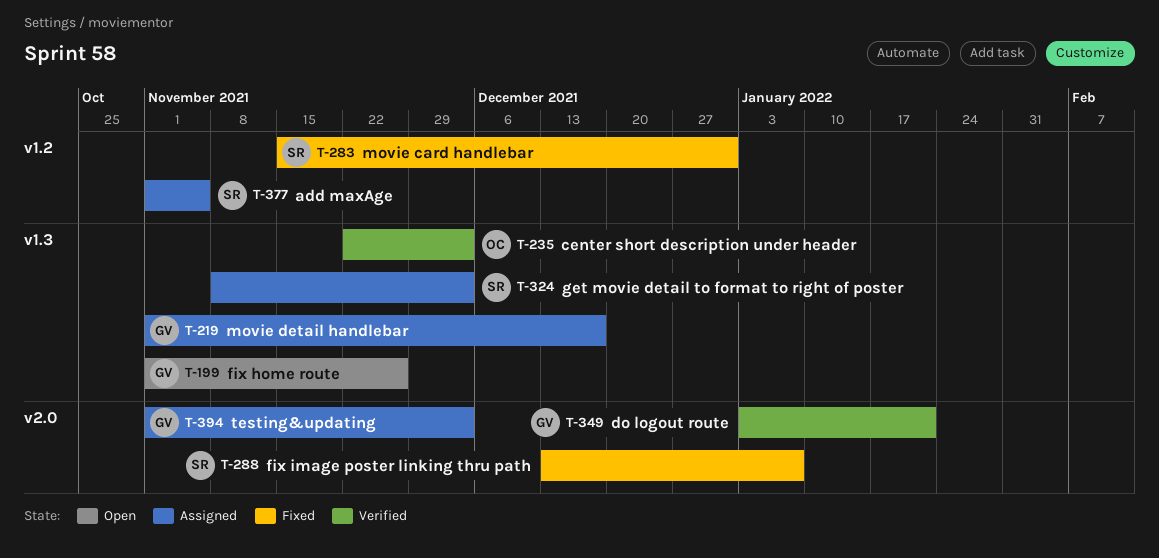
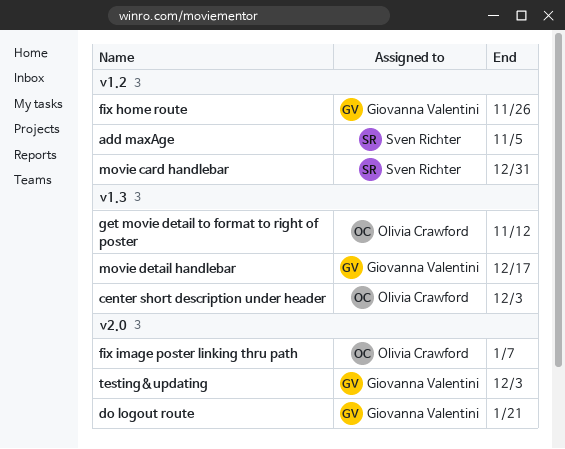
fix home route, label: v1.3 -> v1.2
fix image poster linking thru path, owner: Sven Richter -> Olivia Crawford
get movie detail to format to right of poster, owner: Sven Richter -> Olivia Crawford
get movie detail to format to right of poster, due: Dec 3 -> Nov 12

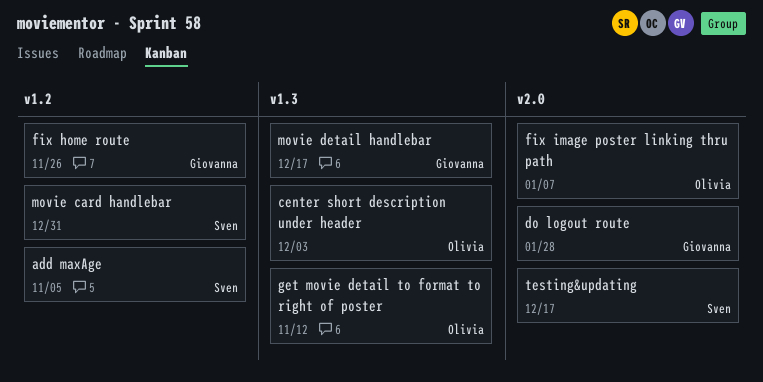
do logout route, due: Jan 21 -> Jan 28
testing&updating, owner: Giovanna Valentini -> Sven Richter
testing&updating, due: Dec 3 -> Dec 17

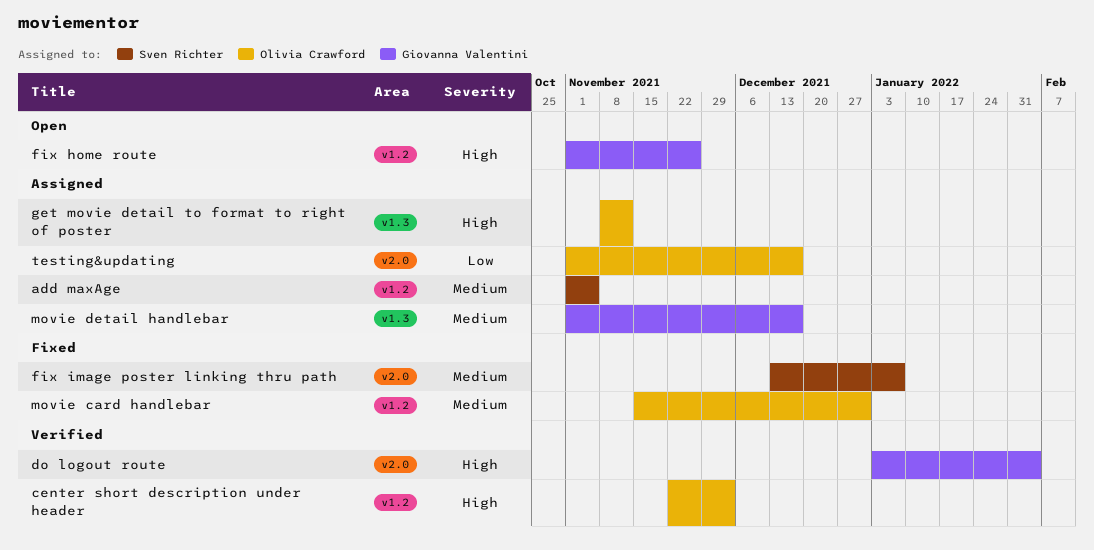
center short description under header, label: v1.3 -> v1.2
do logout route, due: Jan 28 -> Feb 4
fix image poster linking thru path, owner: Olivia Crawford -> Sven Richter
movie card handlebar, owner: Sven Richter -> Olivia Crawford
testing&updating, owner: Sven Richter -> Olivia Crawford

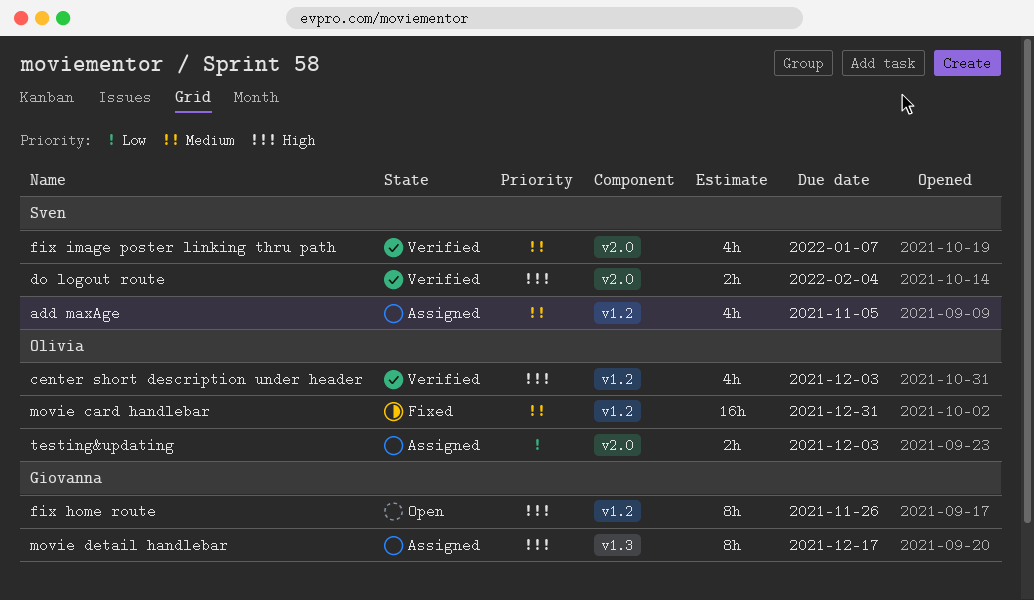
do logout route, owner: Giovanna Valentini -> Sven Richter
fix image poster linking thru path, status: Fixed -> Verified
get movie detail to format to right of poster: present -> none
movie detail handlebar, priority: Medium -> High
testing&updating, due: Dec 17 -> Dec 3

